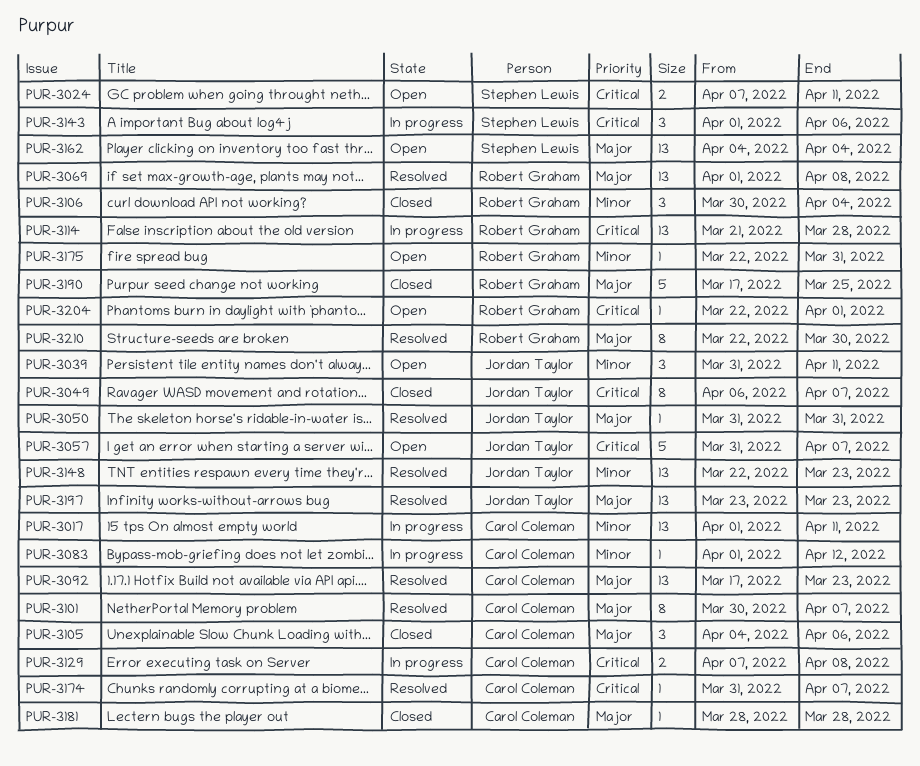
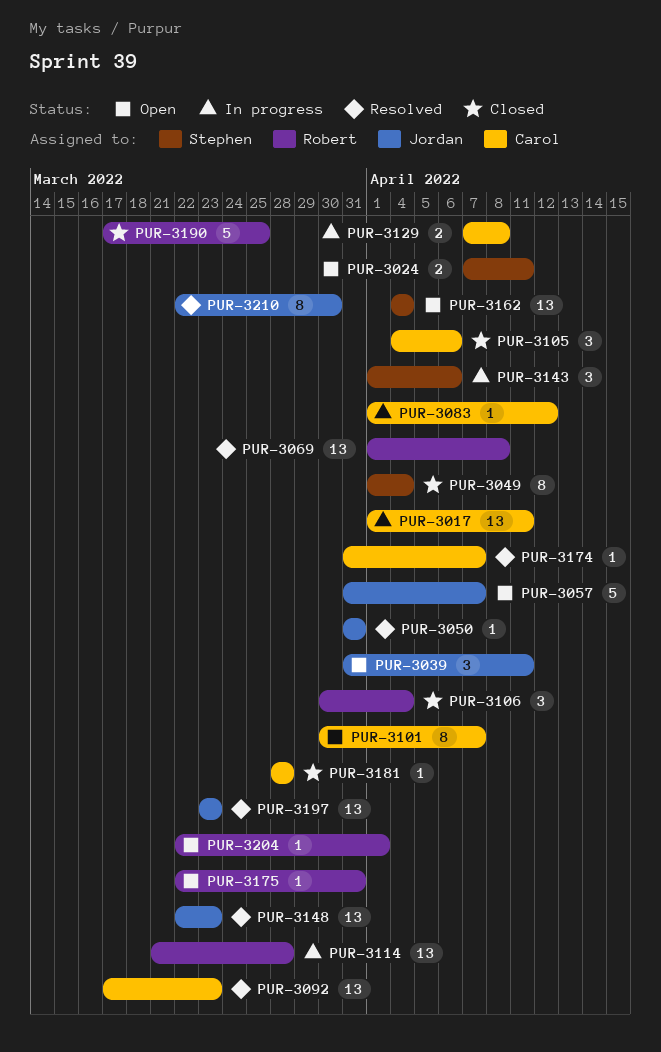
PUR-3049, owner: Jordan Taylor -> Stephen Lewis
PUR-3049, start: Apr 6 -> Apr 1
PUR-3049, due: Apr 7 -> Apr 4
PUR-3101, status: Resolved -> Open
PUR-3210, owner: Robert Graham -> Jordan Taylor

